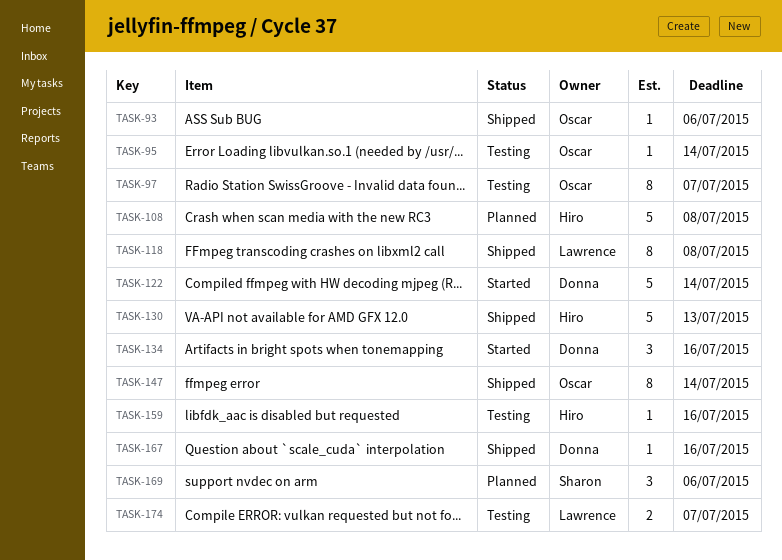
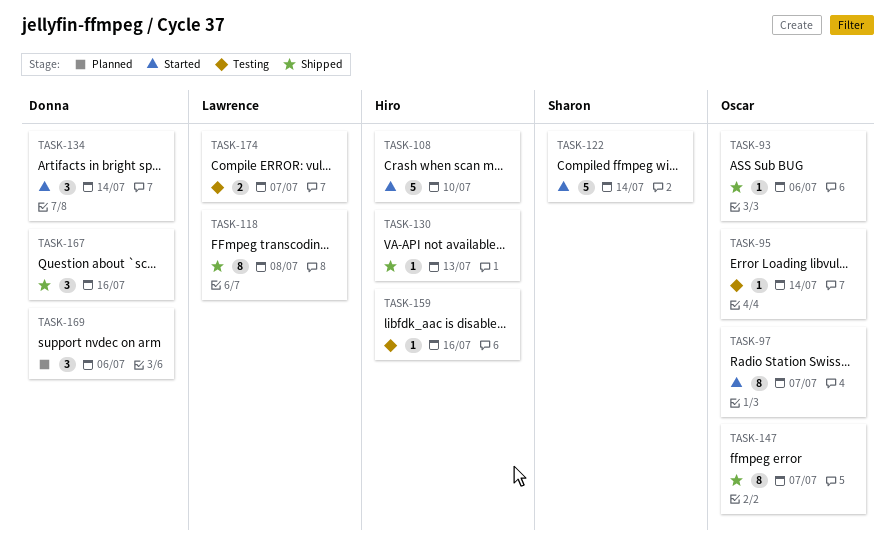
TASK-97, status: Testing -> Started
TASK-108, status: Planned -> Started
TASK-108, due: Jul 8 -> Jul 10
TASK-122, owner: Donna -> Sharon
TASK-130, estimate: 5 -> 1
TASK-134, due: Jul 16 -> Jul 14
TASK-147, due: Jul 14 -> Jul 7
TASK-167, estimate: 1 -> 3
TASK-169, owner: Sharon -> Donna

